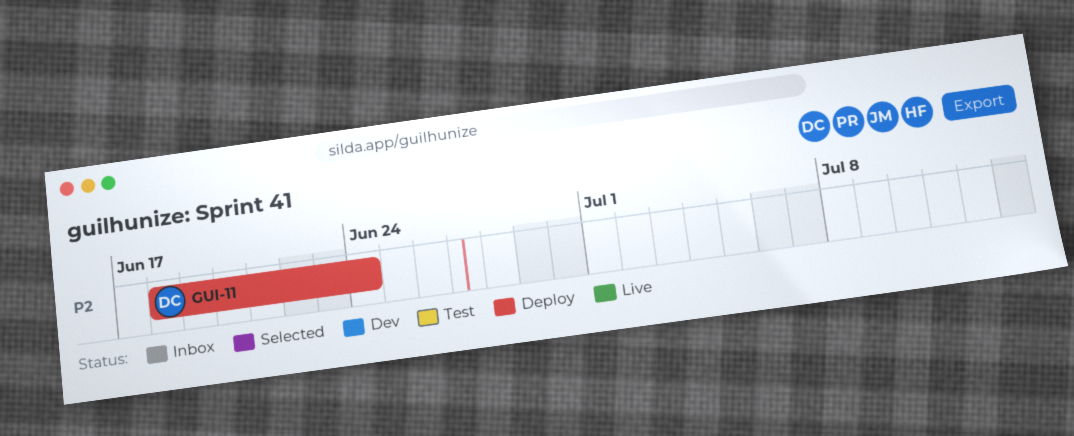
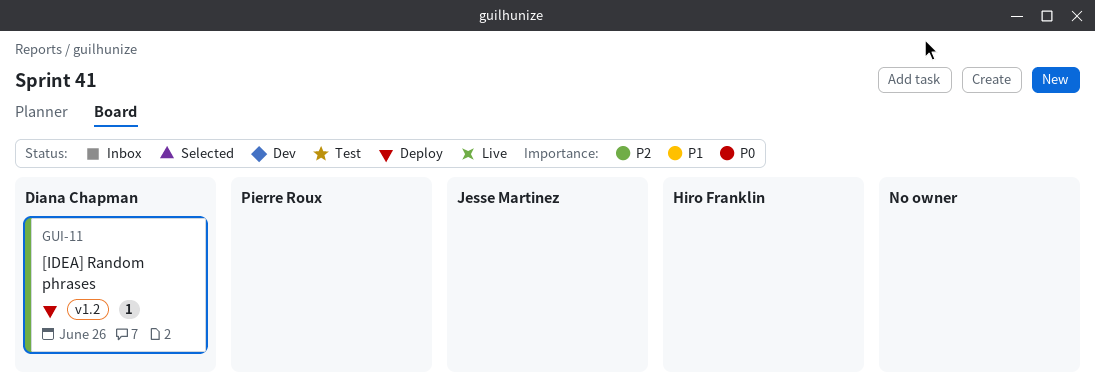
GUI-11, due: Jun 24 -> Jun 26

